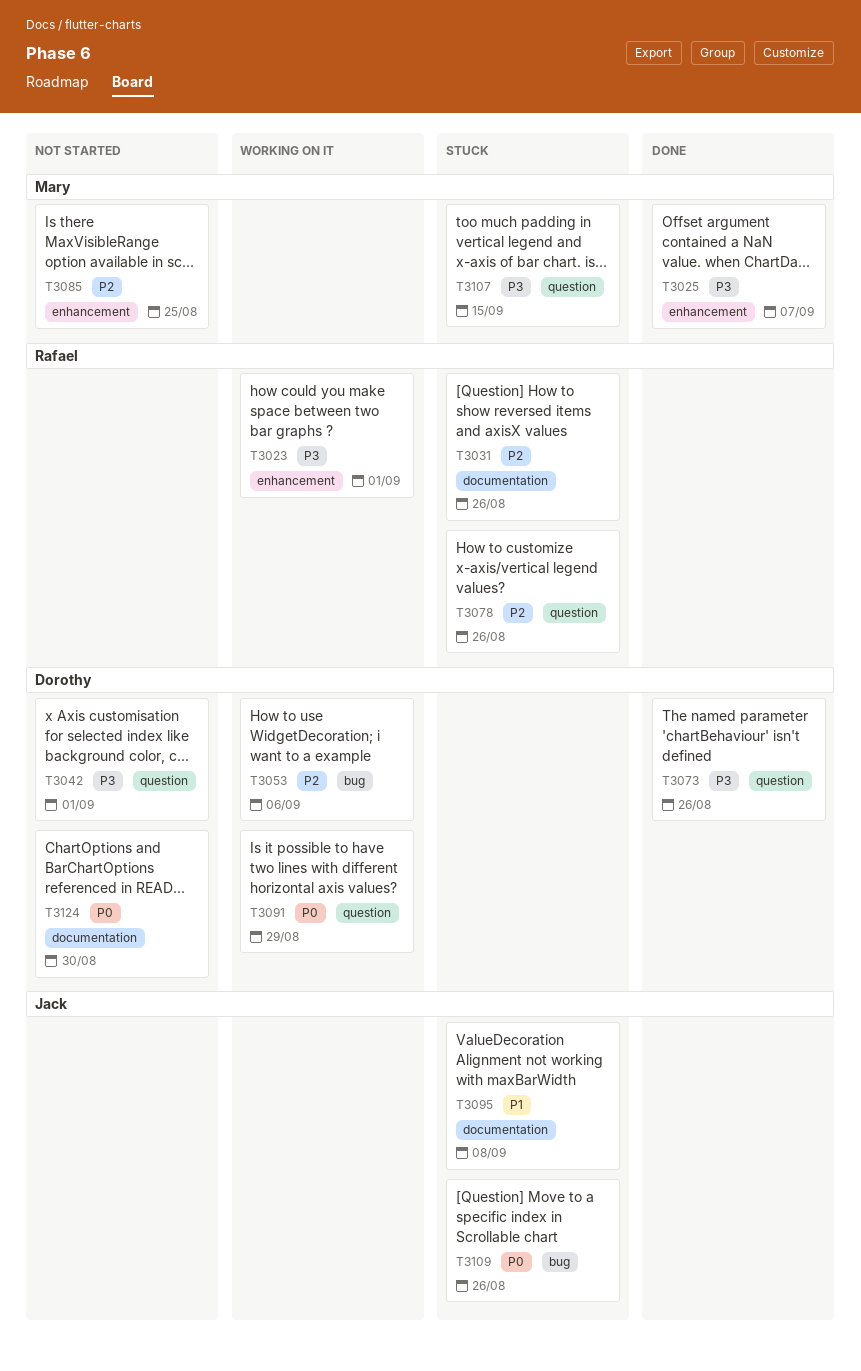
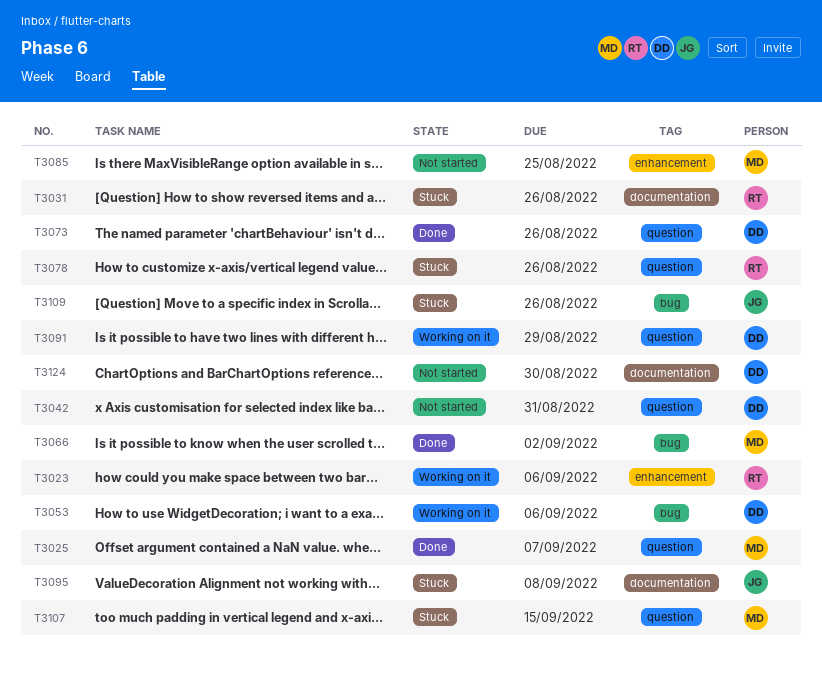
T3023, due: Sep 1 -> Sep 6
T3025, label: enhancement -> question
T3042, due: Sep 1 -> Aug 31
T3066: none -> present

